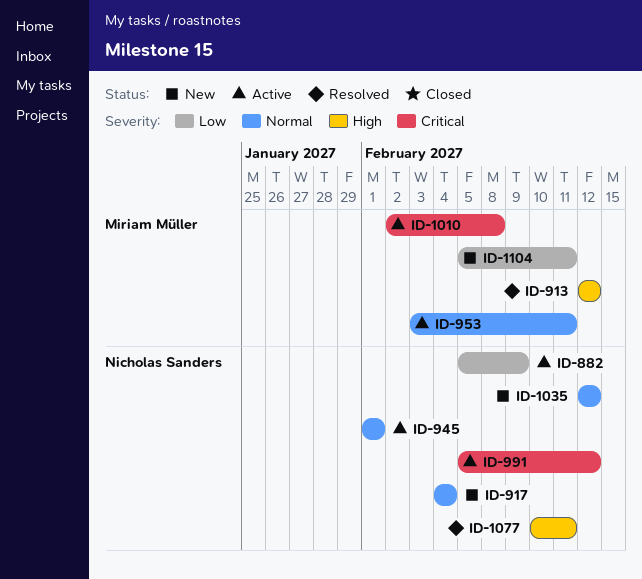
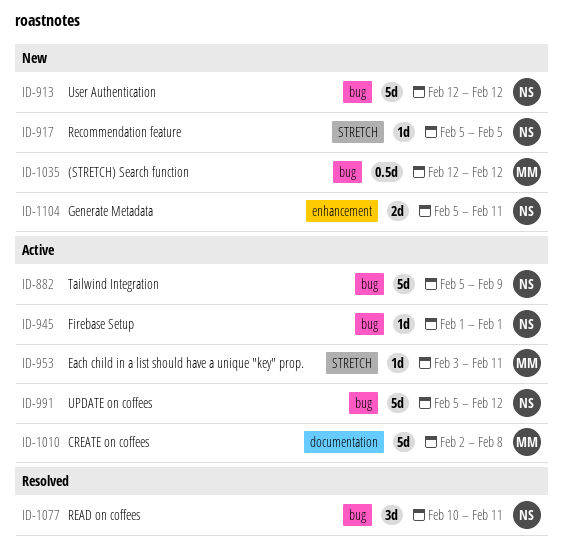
ID-913, status: Resolved -> New
ID-913, owner: Miriam Müller -> Nicholas Sanders
ID-917, start: Feb 4 -> Feb 5
ID-917, due: Feb 4 -> Feb 5
ID-1035, owner: Nicholas Sanders -> Miriam Müller
ID-1104, owner: Miriam Müller -> Nicholas Sanders

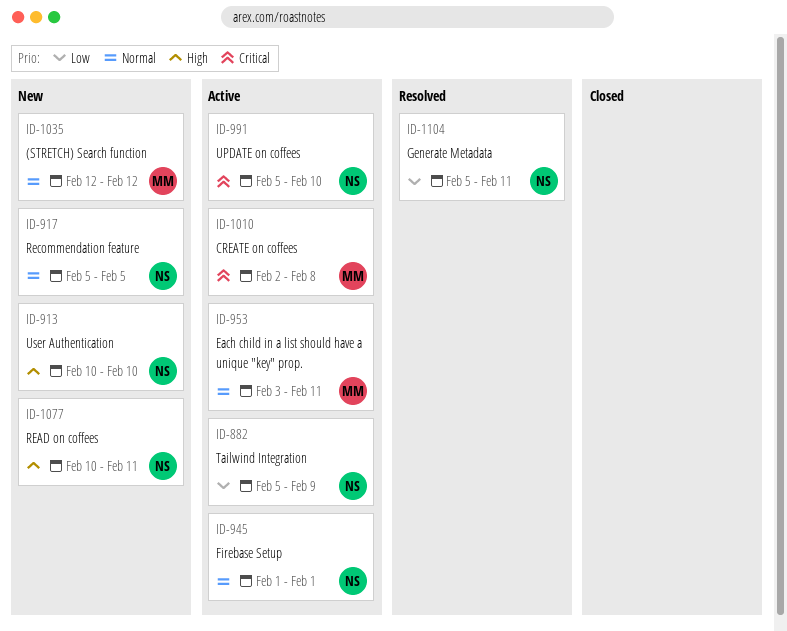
ID-913, start: Feb 12 -> Feb 10
ID-913, due: Feb 12 -> Feb 10
ID-991, due: Feb 12 -> Feb 10
ID-1077, status: Resolved -> New
ID-1104, status: New -> Resolved

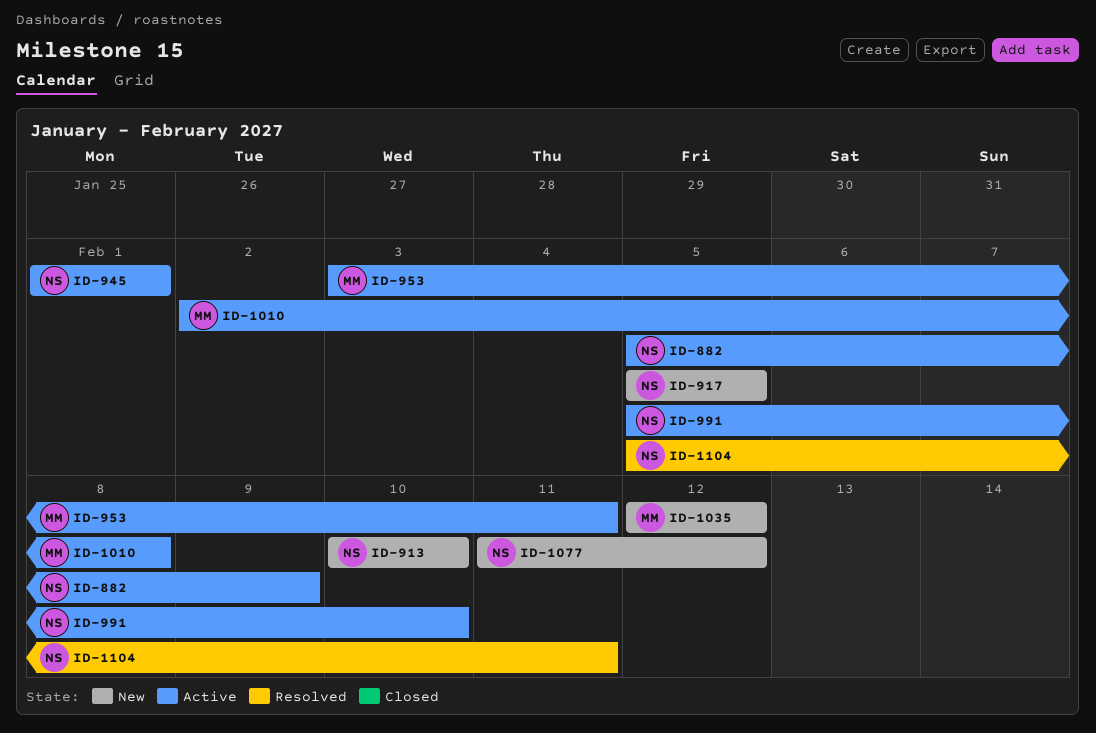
ID-1077, start: Feb 10 -> Feb 11
ID-1077, due: Feb 11 -> Feb 12

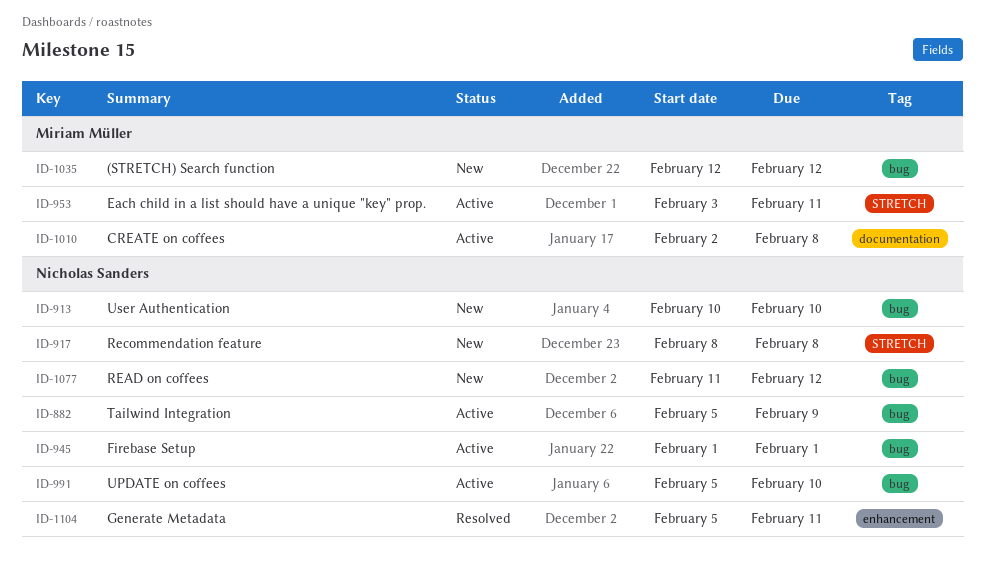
ID-917, start: Feb 5 -> Feb 8
ID-917, due: Feb 5 -> Feb 8

